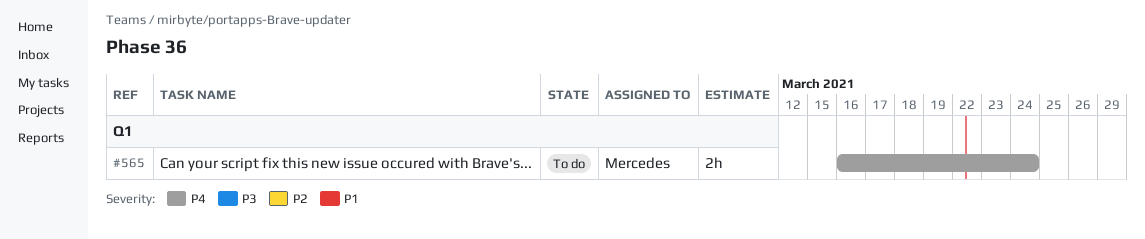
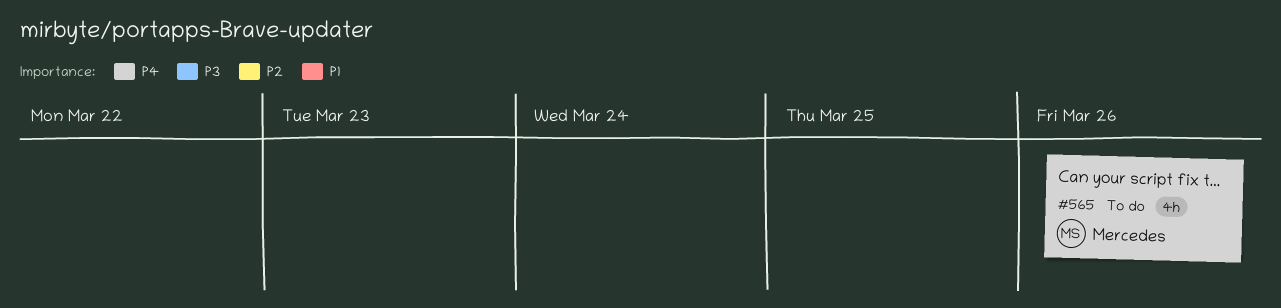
#565, estimate: 2h -> 4h
#565, due: Mar 24 -> Mar 26

